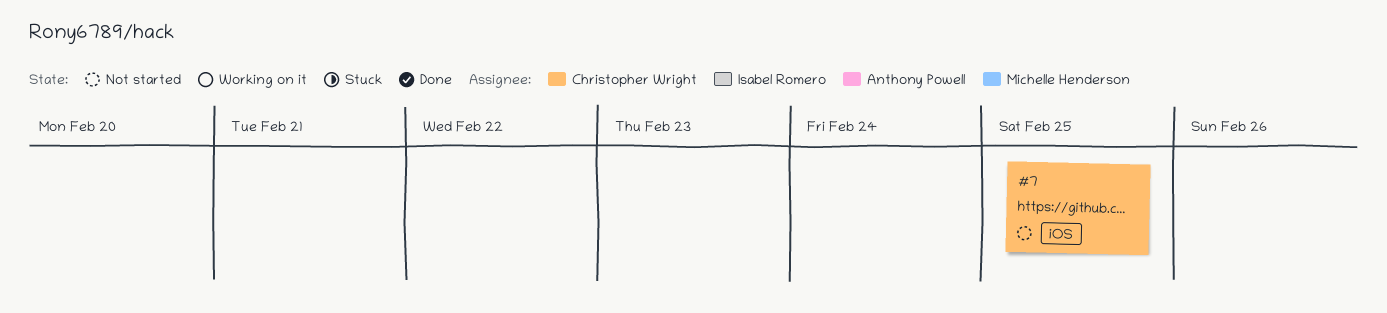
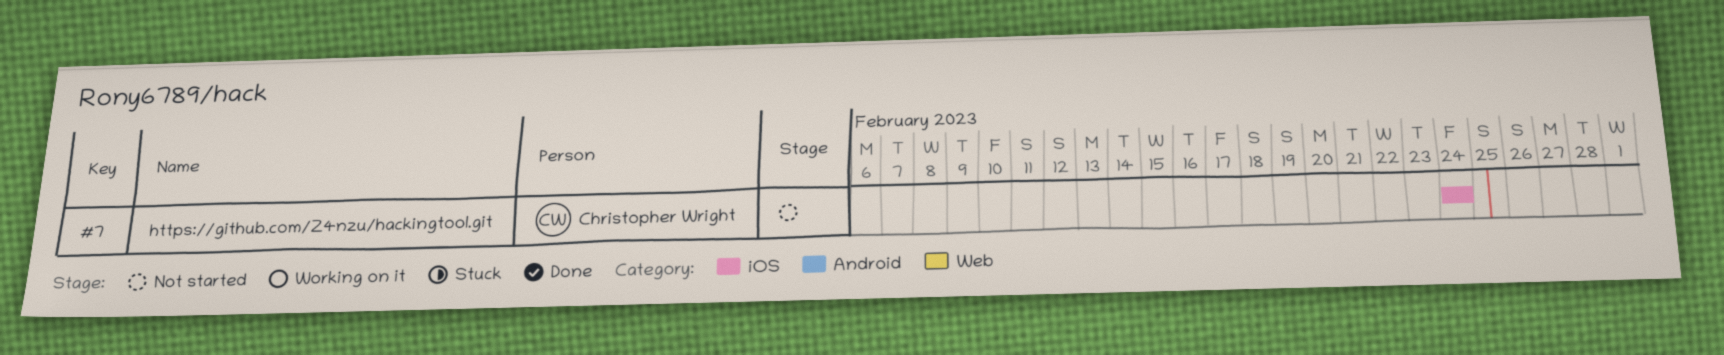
#7, due: Feb 25 -> Feb 24

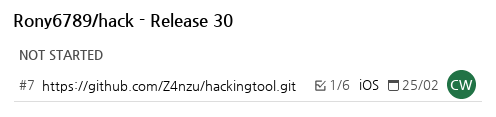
#7, due: Feb 24 -> Feb 25

